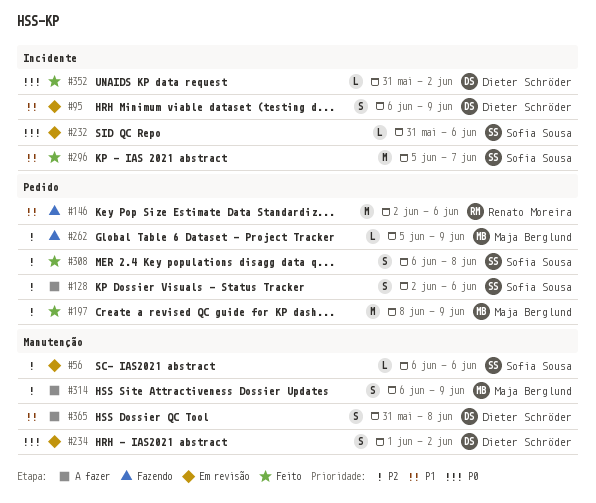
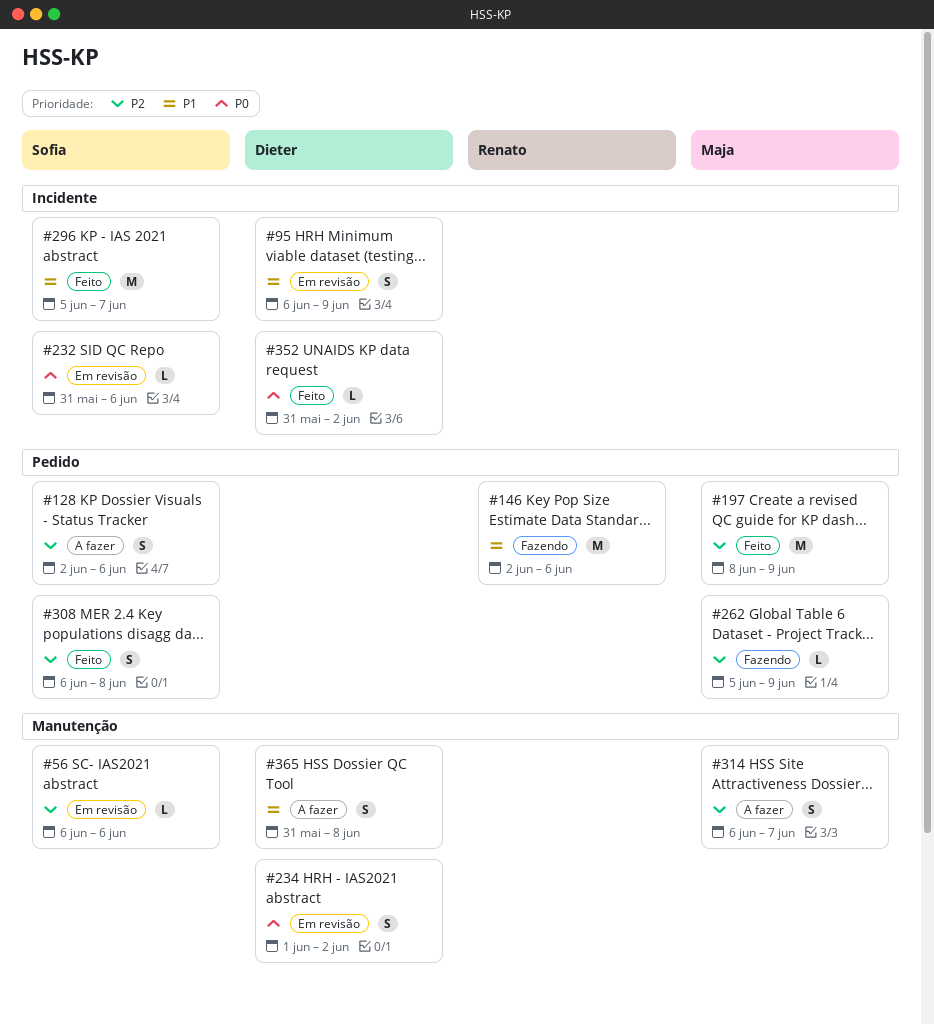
#314, due: Jun 9 -> Jun 7

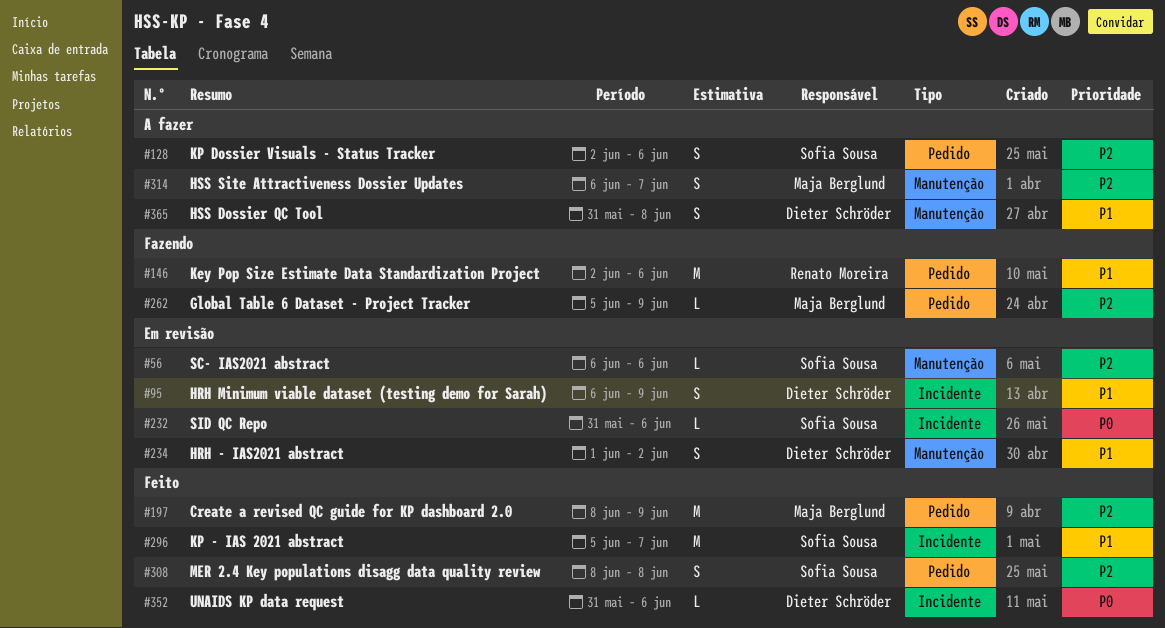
#234, priority: P0 -> P1
#308, start: Jun 6 -> Jun 8
#352, due: Jun 2 -> Jun 6

